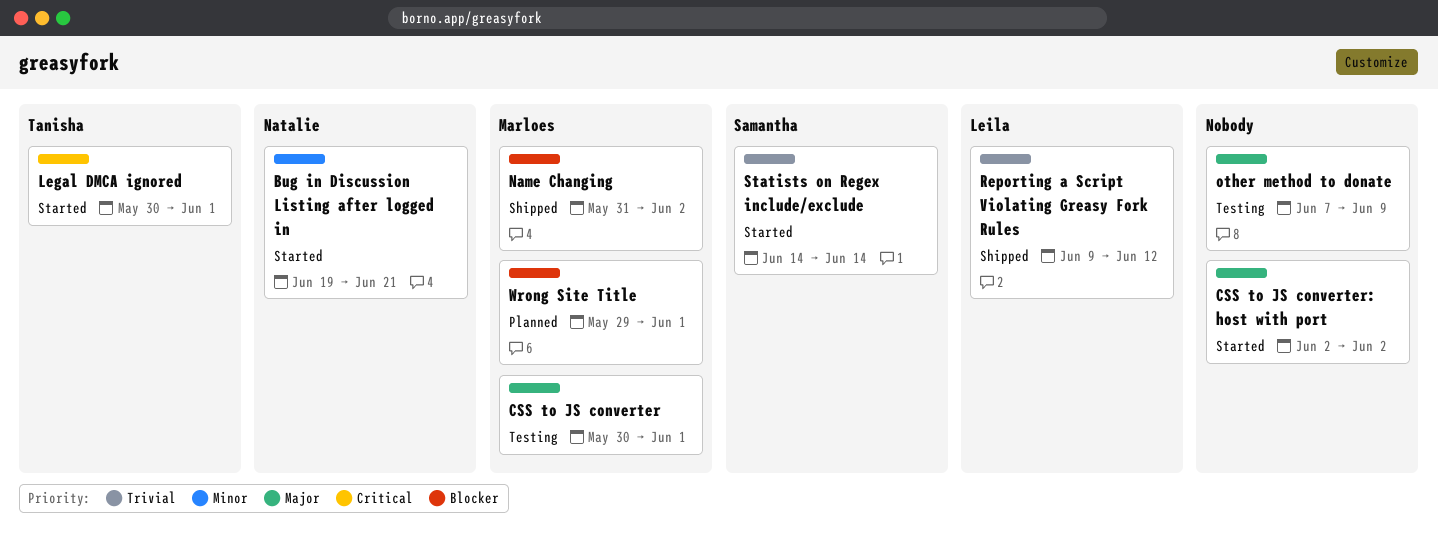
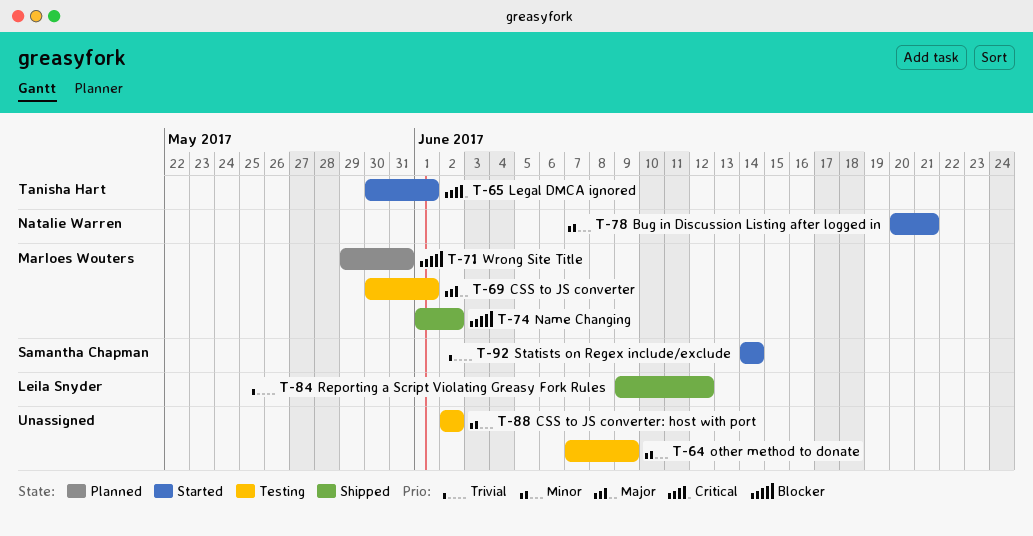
Bug in Discussion Listing after logged in, start: Jun 19 -> Jun 20
CSS to JS converter: host with port, status: Started -> Testing
CSS to JS converter: host with port, priority: Major -> Minor
Name Changing, start: May 31 -> Jun 1
other method to donate, priority: Major -> Minor
Wrong Site Title, due: Jun 1 -> May 31

